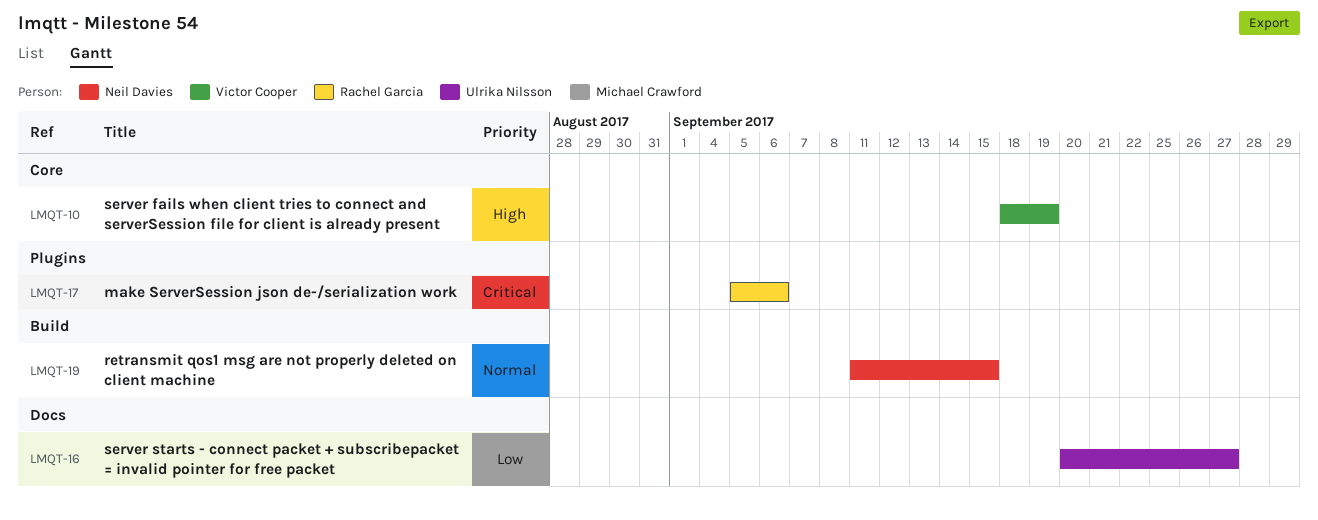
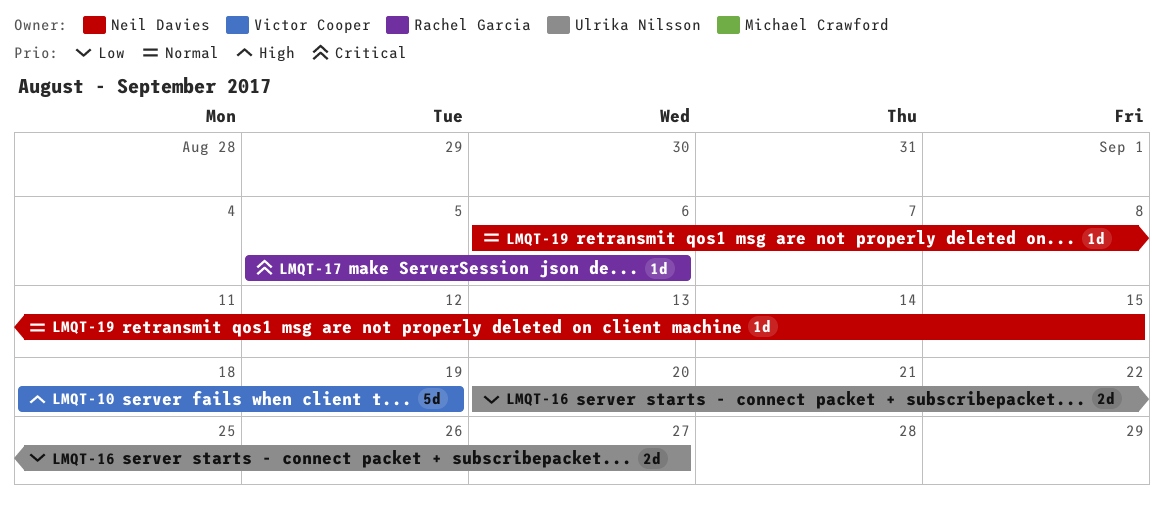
LMQT-19, start: Sep 11 -> Sep 6

